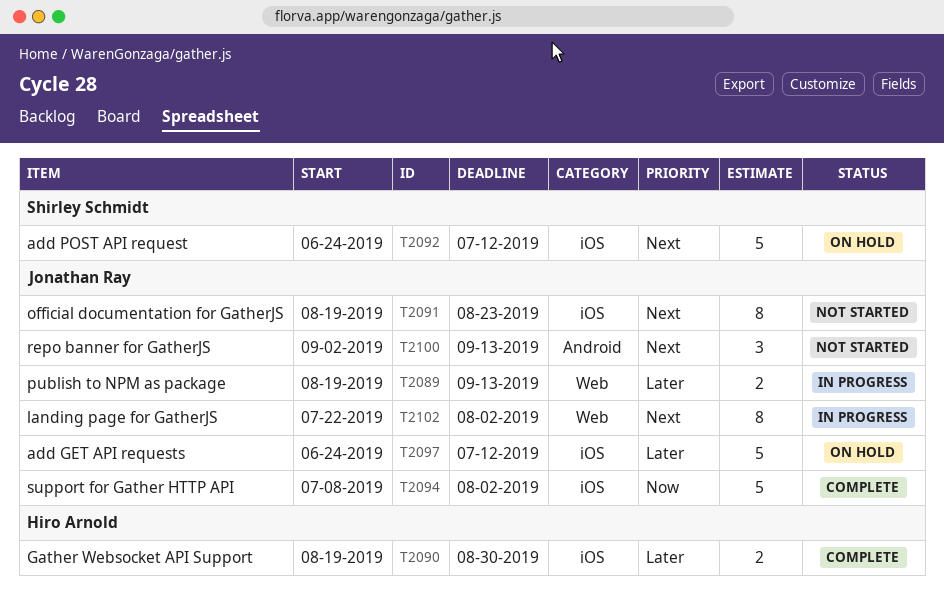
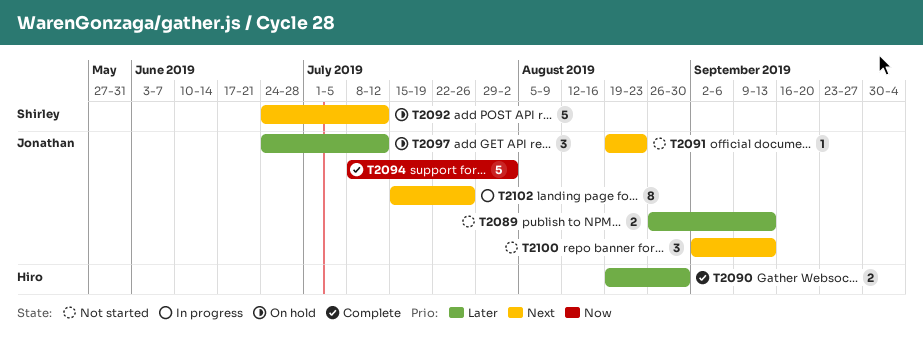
T2089, status: In progress -> Not started
T2089, start: Aug 19 -> Aug 26
T2091, estimate: 8 -> 1
T2097, estimate: 5 -> 3
T2102, start: Jul 22 -> Jul 15
T2102, due: Aug 2 -> Jul 26

